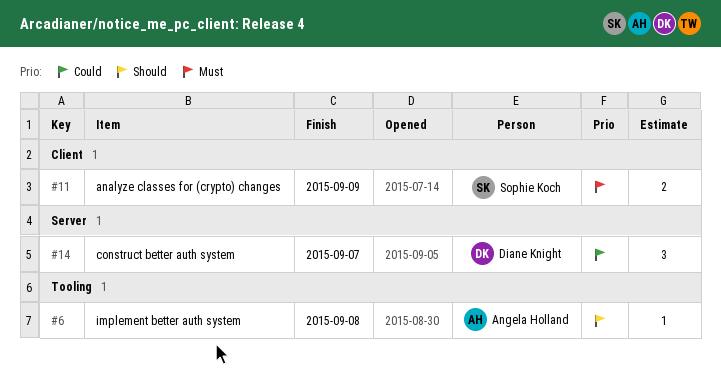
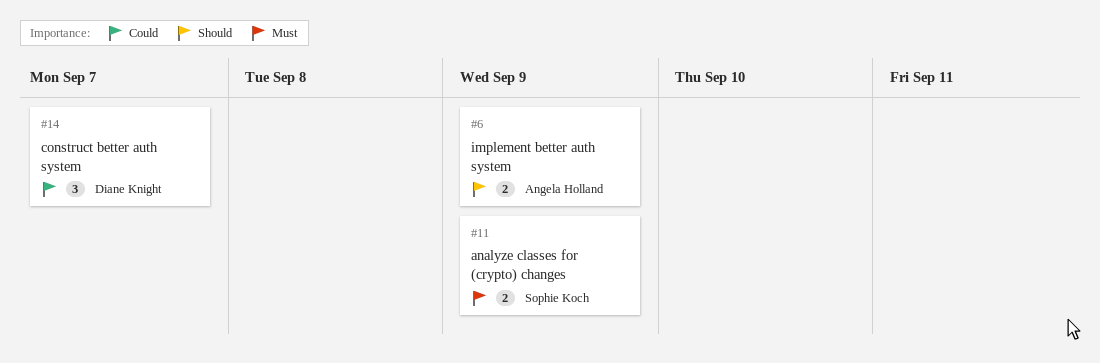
#6, estimate: 1 -> 2
#6, due: Sep 8 -> Sep 9

